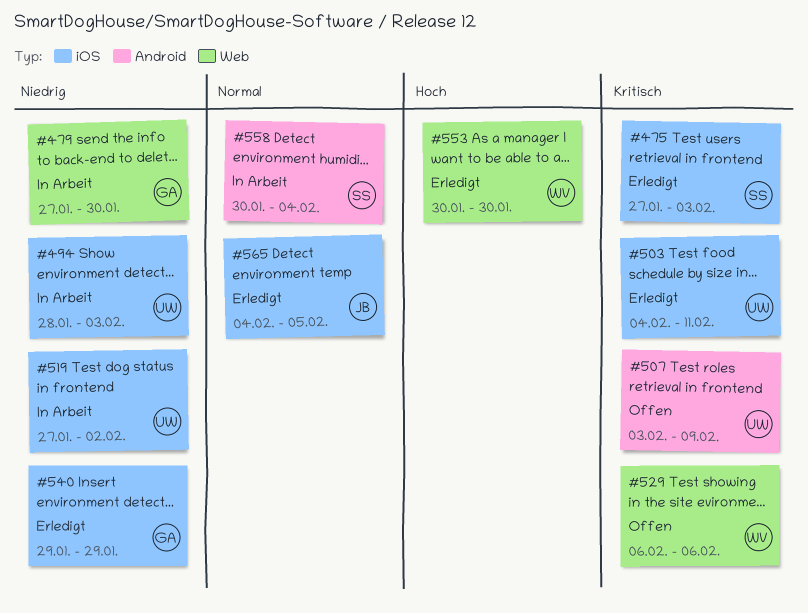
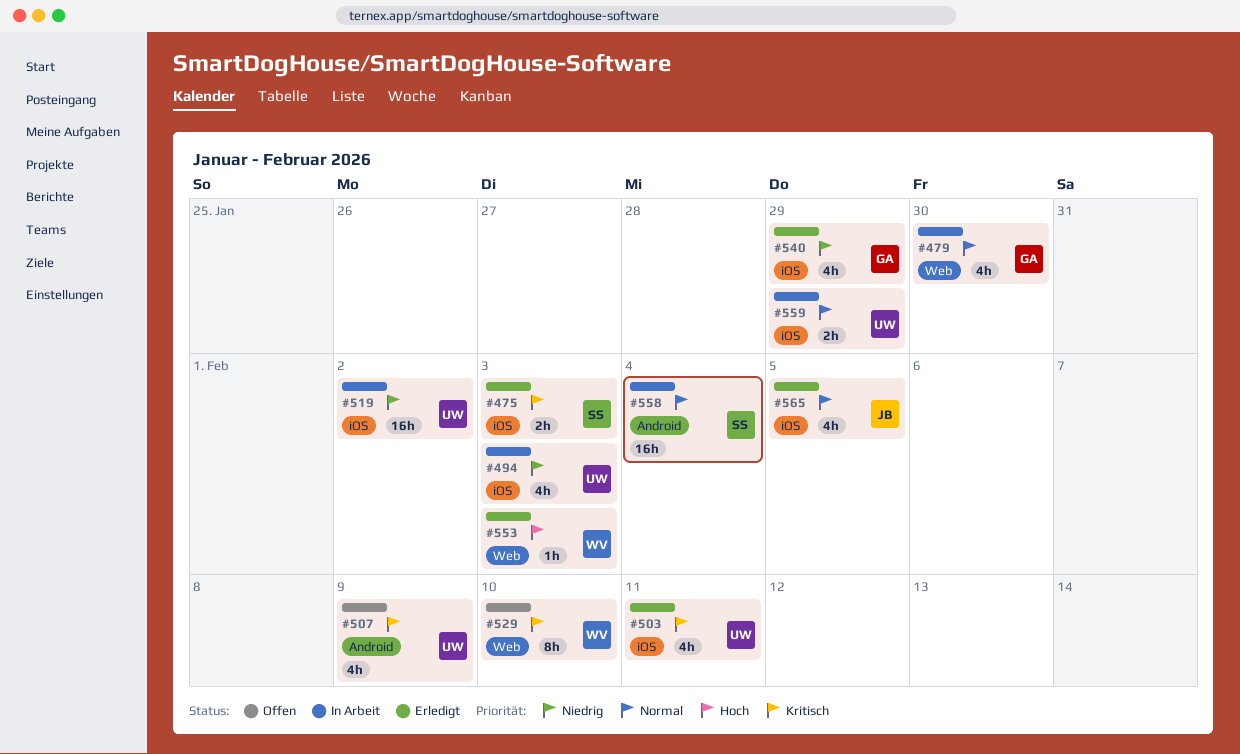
#479, priority: Niedrig -> Normal
#529, due: Feb 6 -> Feb 10
#553, due: Jan 30 -> Feb 3
#559: none -> present

